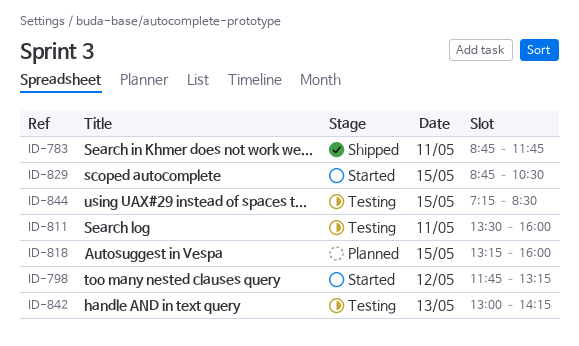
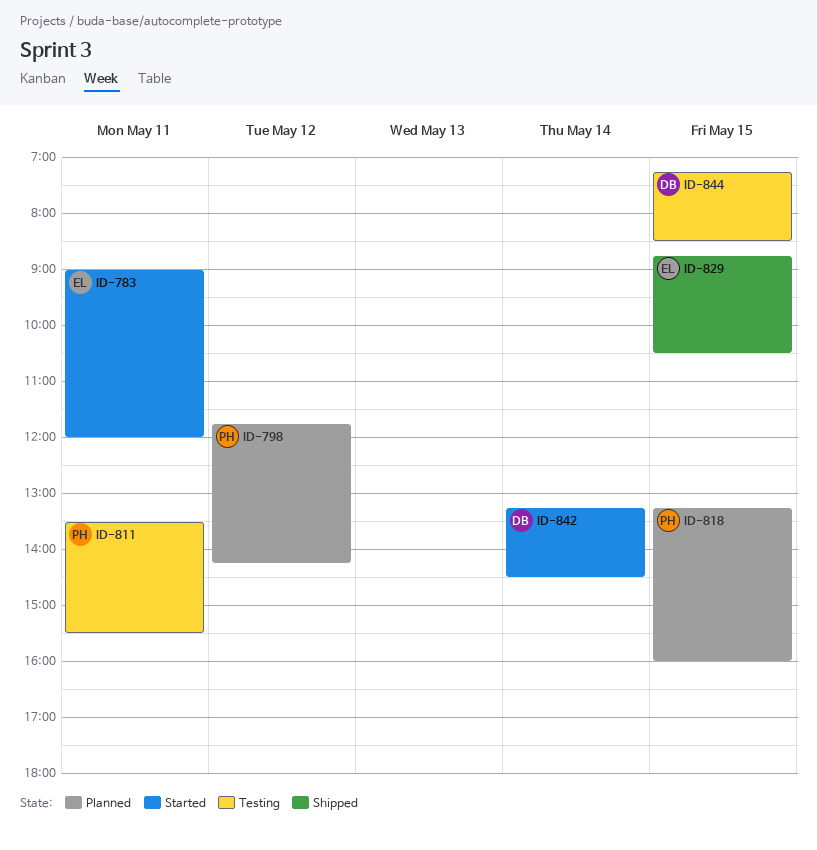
ID-783, status: Shipped -> Started
ID-783, begins: 08:45 -> 09:00
ID-783, ends: 11:45 -> 12:00
ID-798, status: Started -> Planned
ID-798, ends: 13:15 -> 14:15
ID-811, ends: 16:00 -> 15:30
ID-829, status: Started -> Shipped
ID-842, status: Testing -> Started
ID-842, day: May 13 -> May 14
ID-842, begins: 13:00 -> 13:15
ID-842, ends: 14:15 -> 14:30

